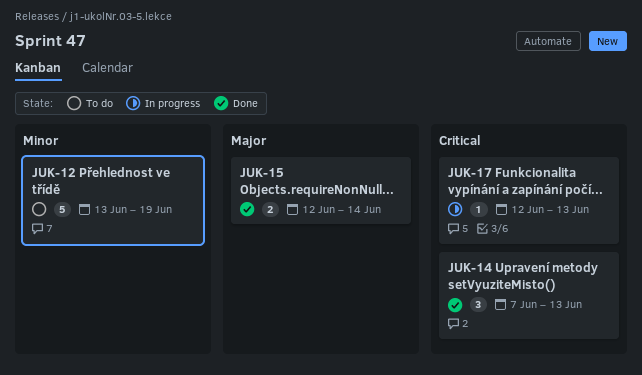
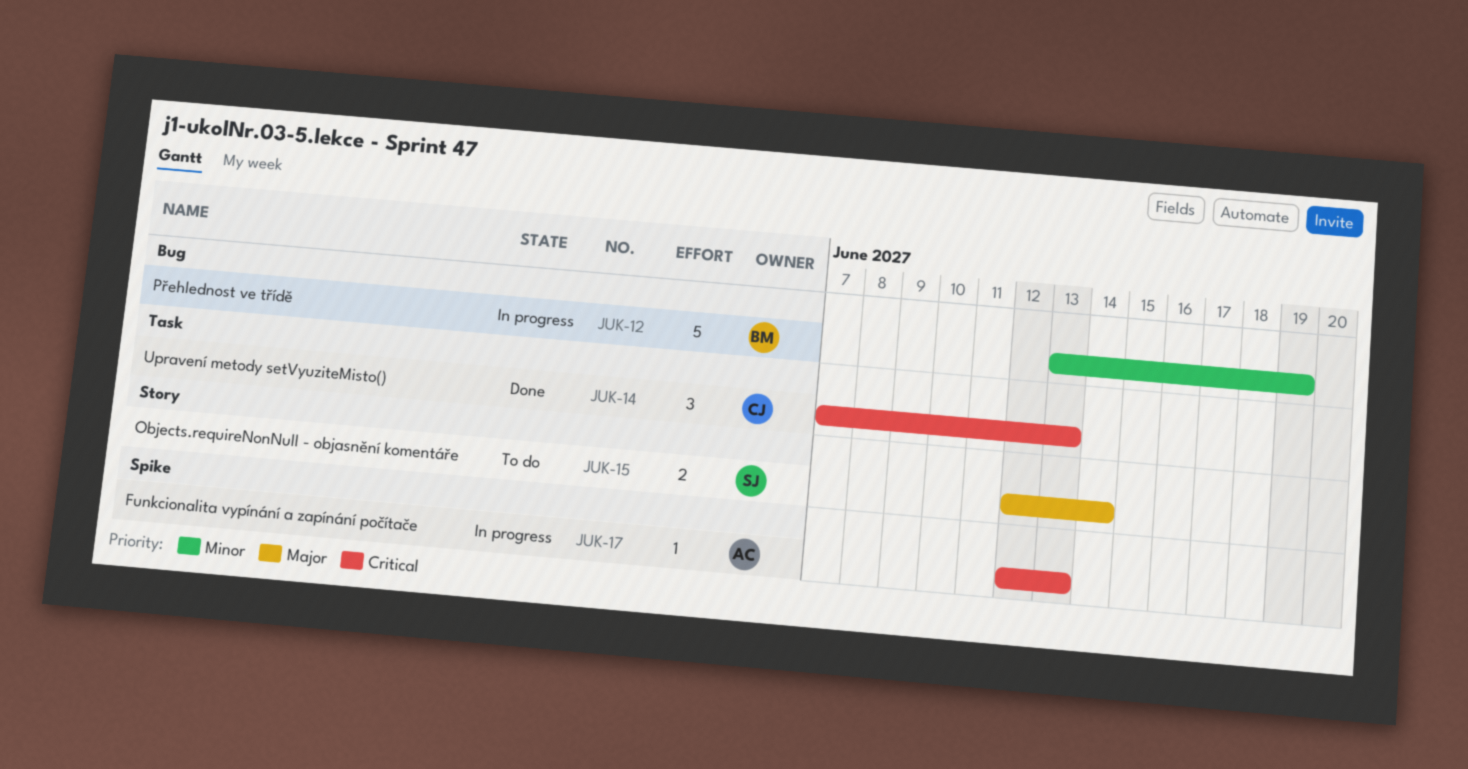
JUK-12, status: To do -> In progress
JUK-15, status: Done -> To do

